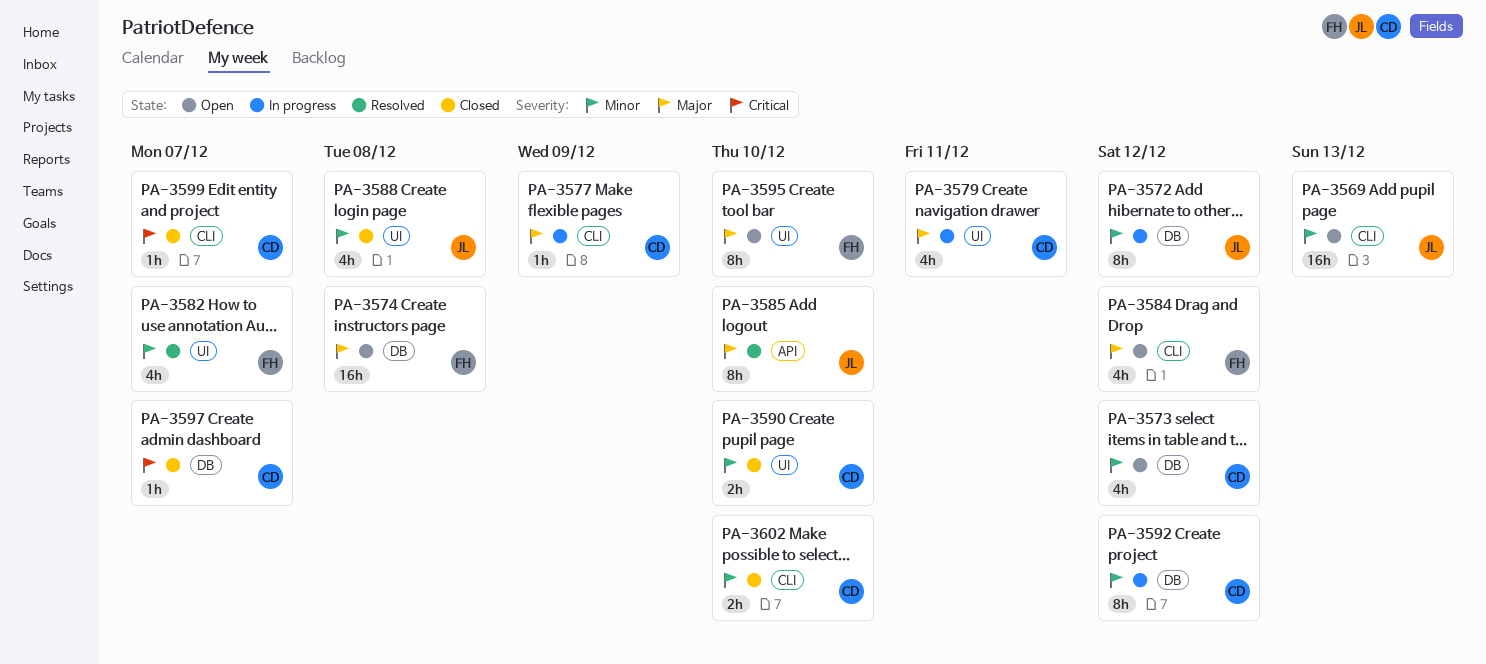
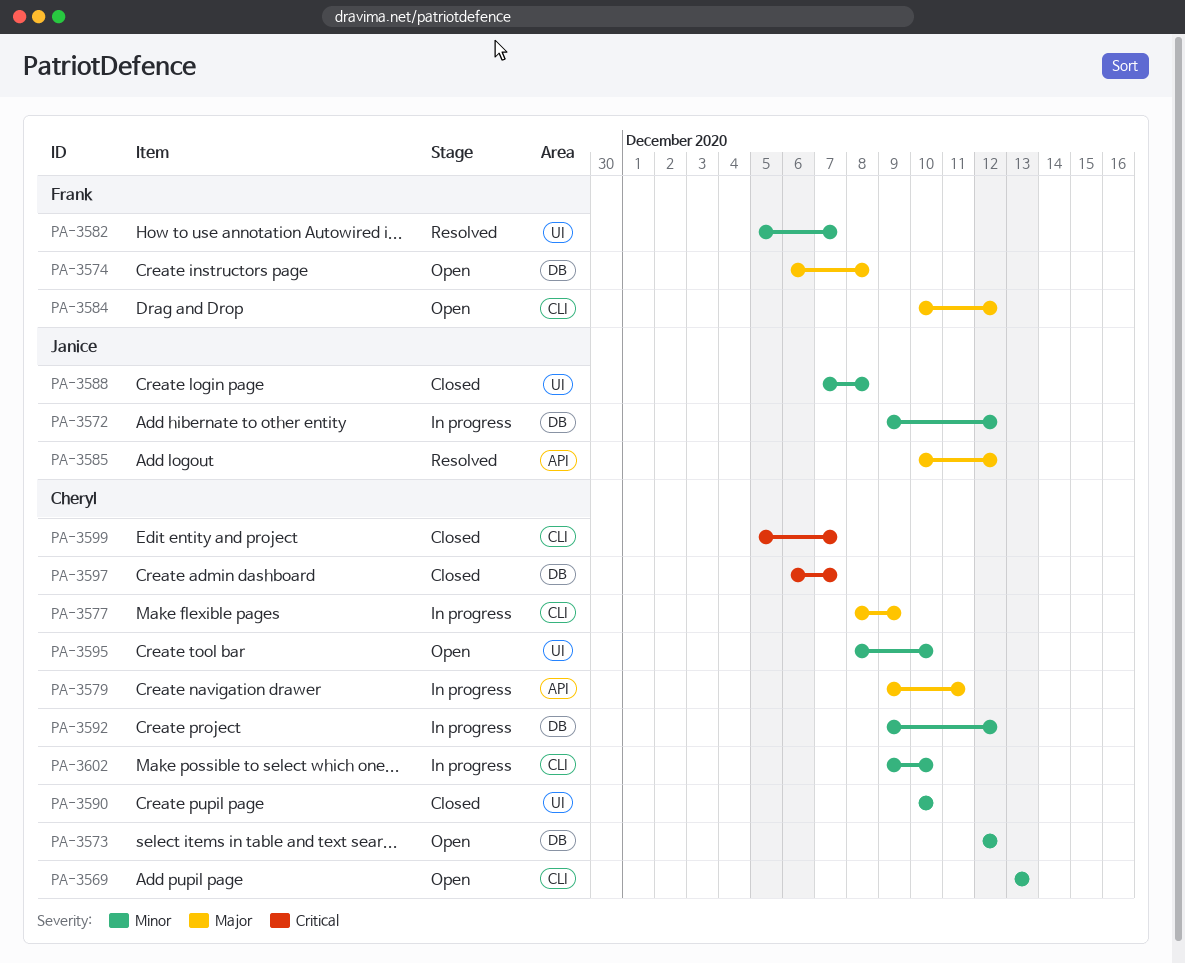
PA-3569, owner: Janice -> Cheryl
PA-3579, label: UI -> API
PA-3585, due: Dec 10 -> Dec 12
PA-3595, owner: Frank -> Cheryl
PA-3595, priority: Major -> Minor
PA-3602, status: Closed -> In progress

